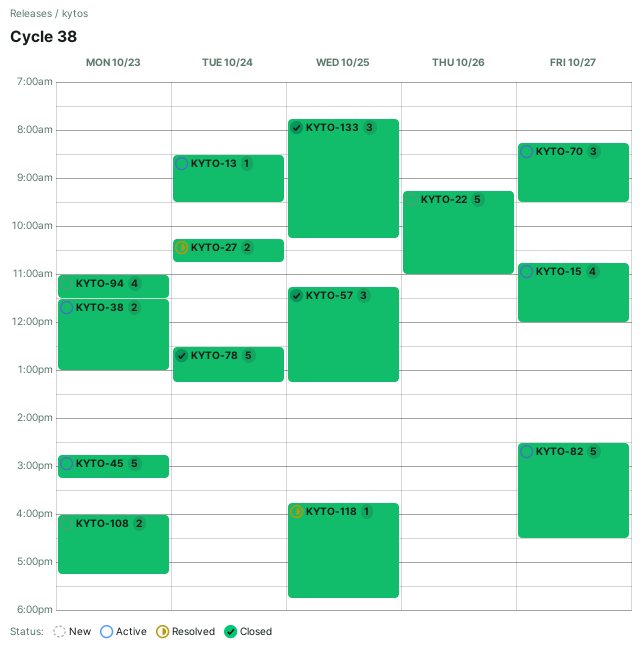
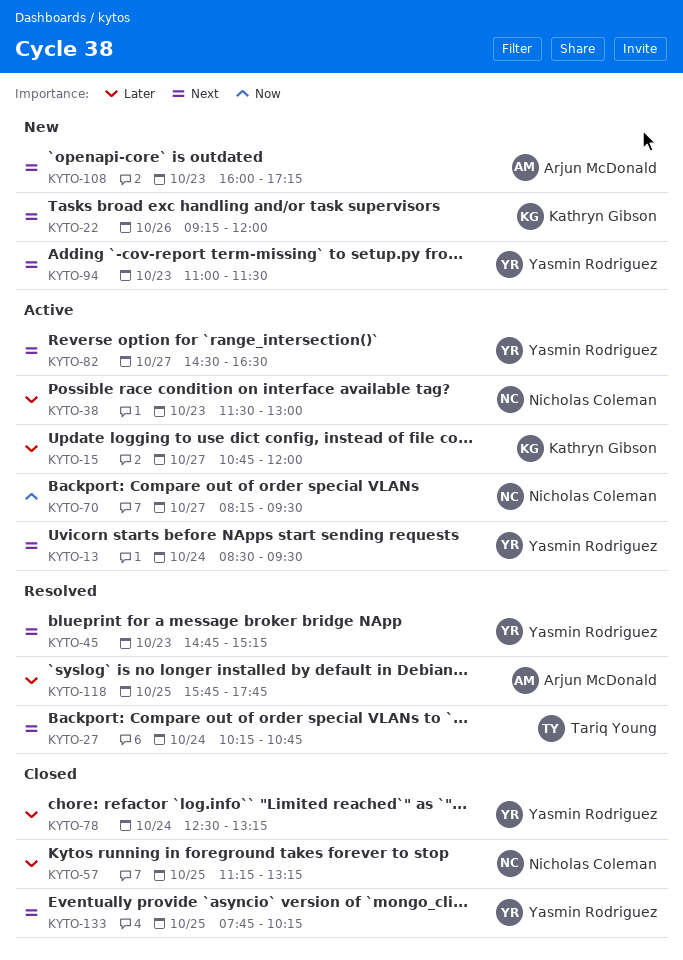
KYTO-22, ends: 11:00 -> 12:00
KYTO-45, status: Active -> Resolved

